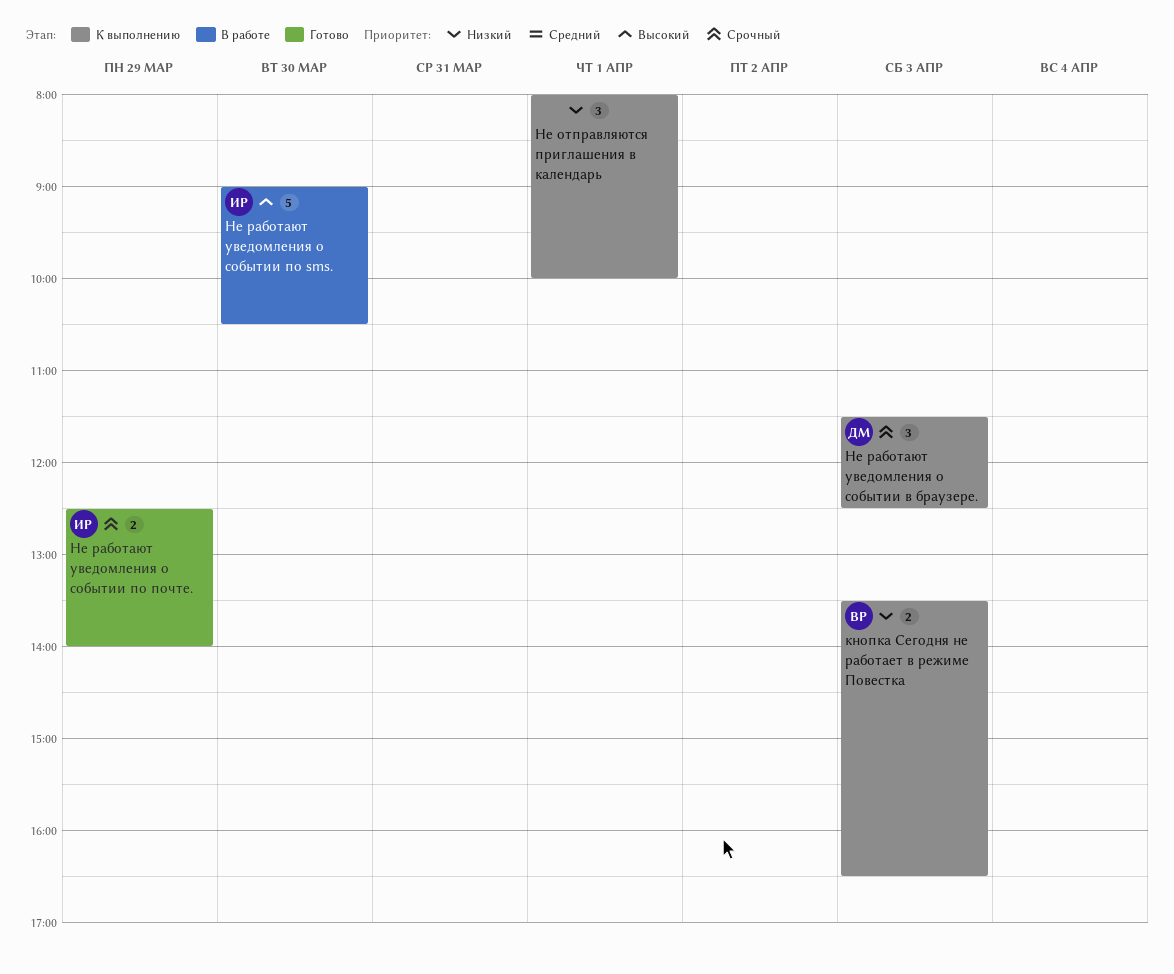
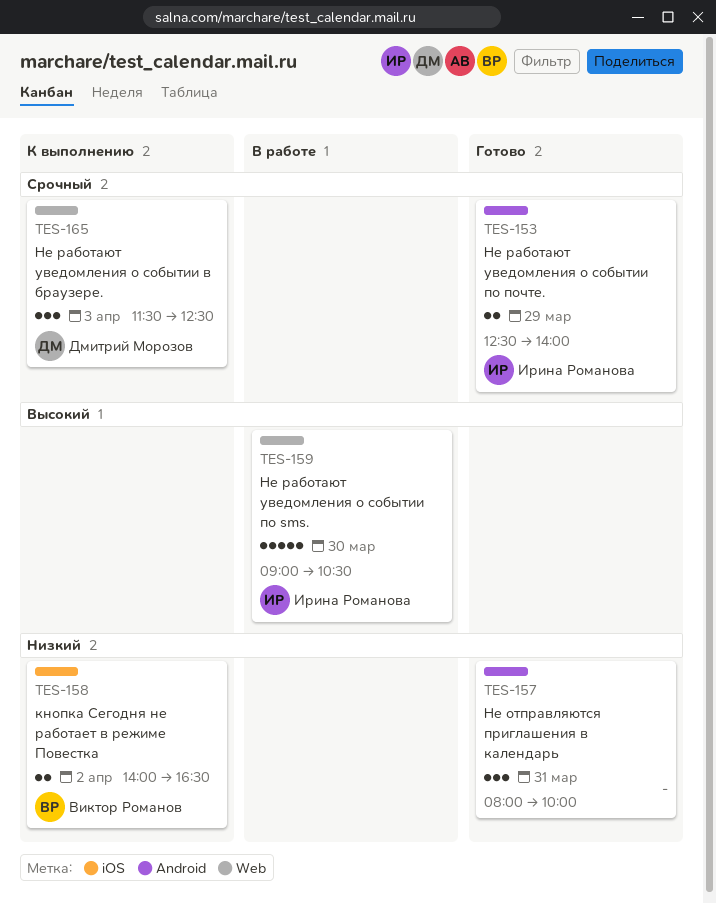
кнопка Сегодня не работает в режиме Повестка, day: Apr 3 -> Apr 2
кнопка Сегодня не работает в режиме Повестка, begins: 13:30 -> 14:00
Не отправляются приглашения в календарь, status: К выполнению -> Готово
Не отправляются приглашения в календарь, day: Apr 1 -> Mar 31

